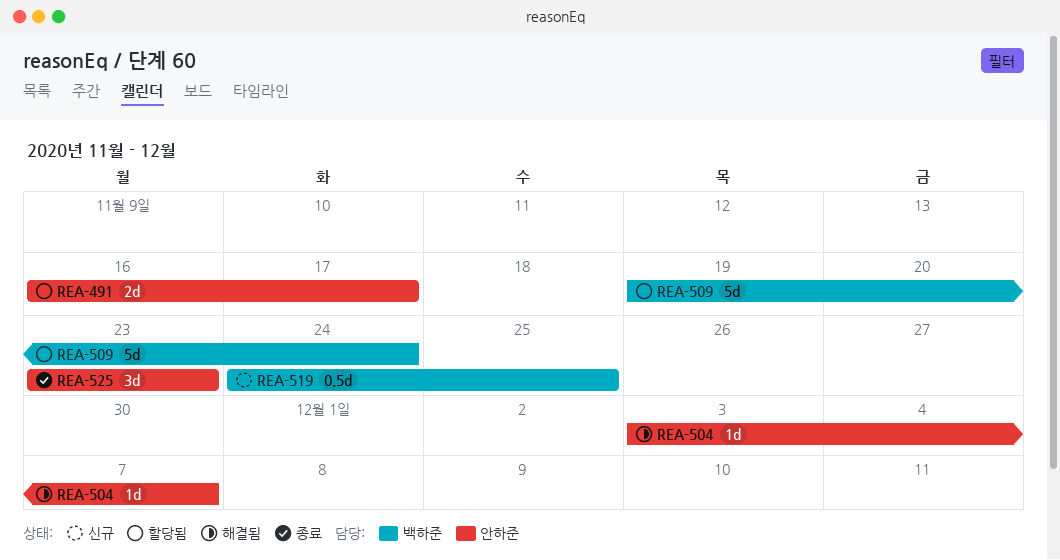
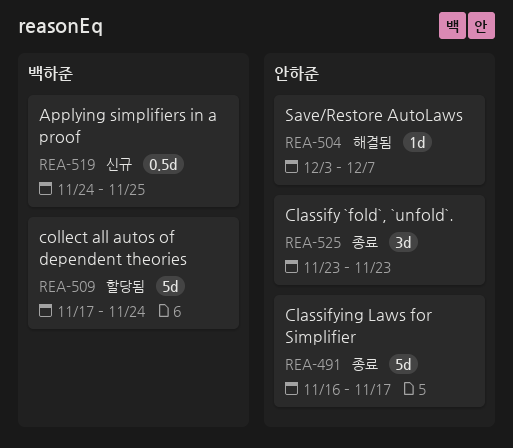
REA-491, status: 할당됨 -> 종료
REA-491, estimate: 2d -> 5d
REA-509, start: Nov 19 -> Nov 17

